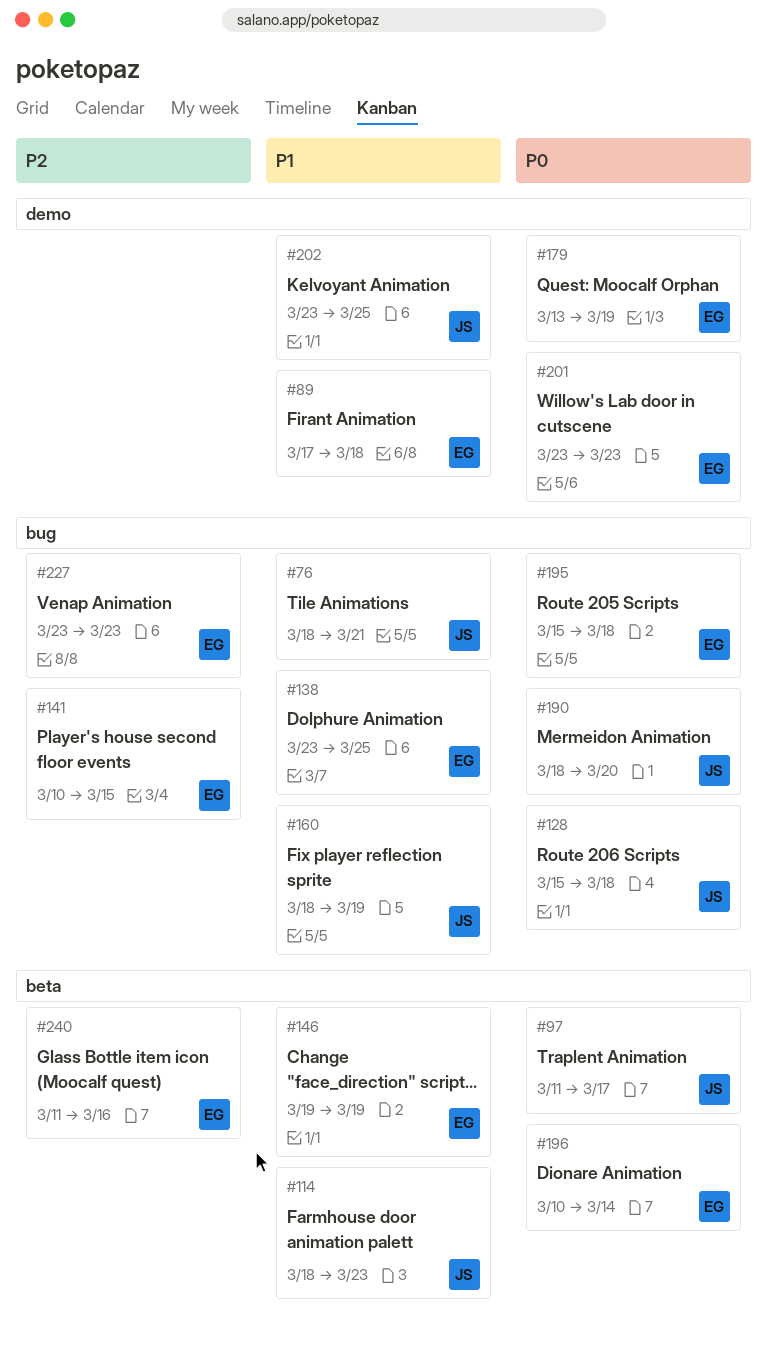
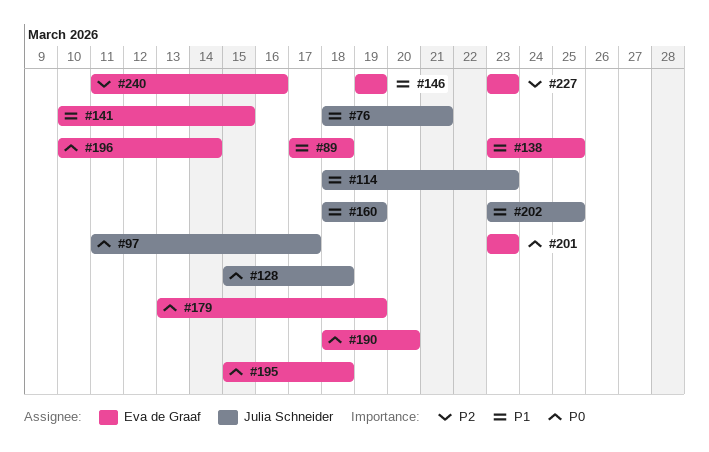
#141, priority: P2 -> P1
#190, owner: Julia Schneider -> Eva de Graaf

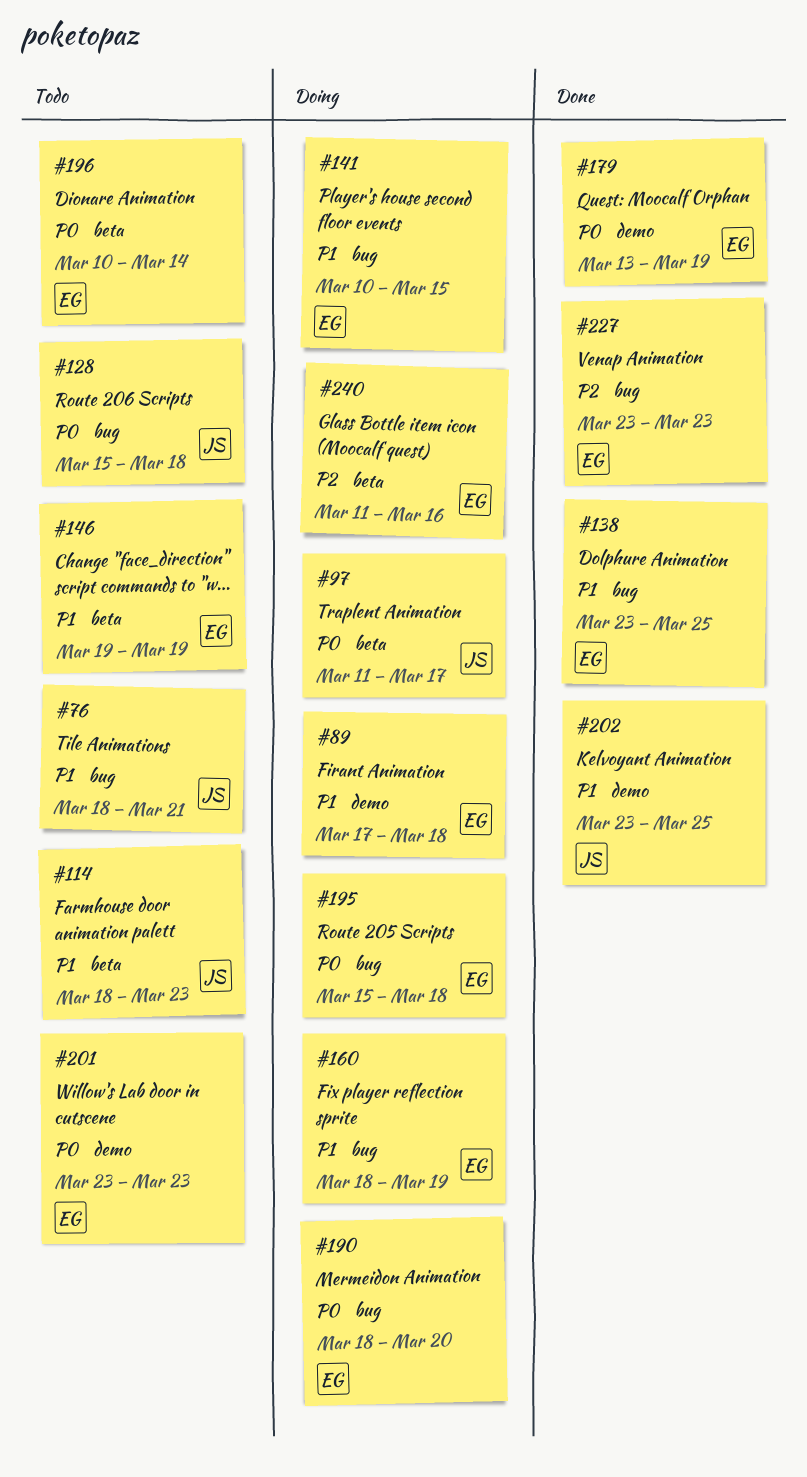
#160, owner: Julia Schneider -> Eva de Graaf

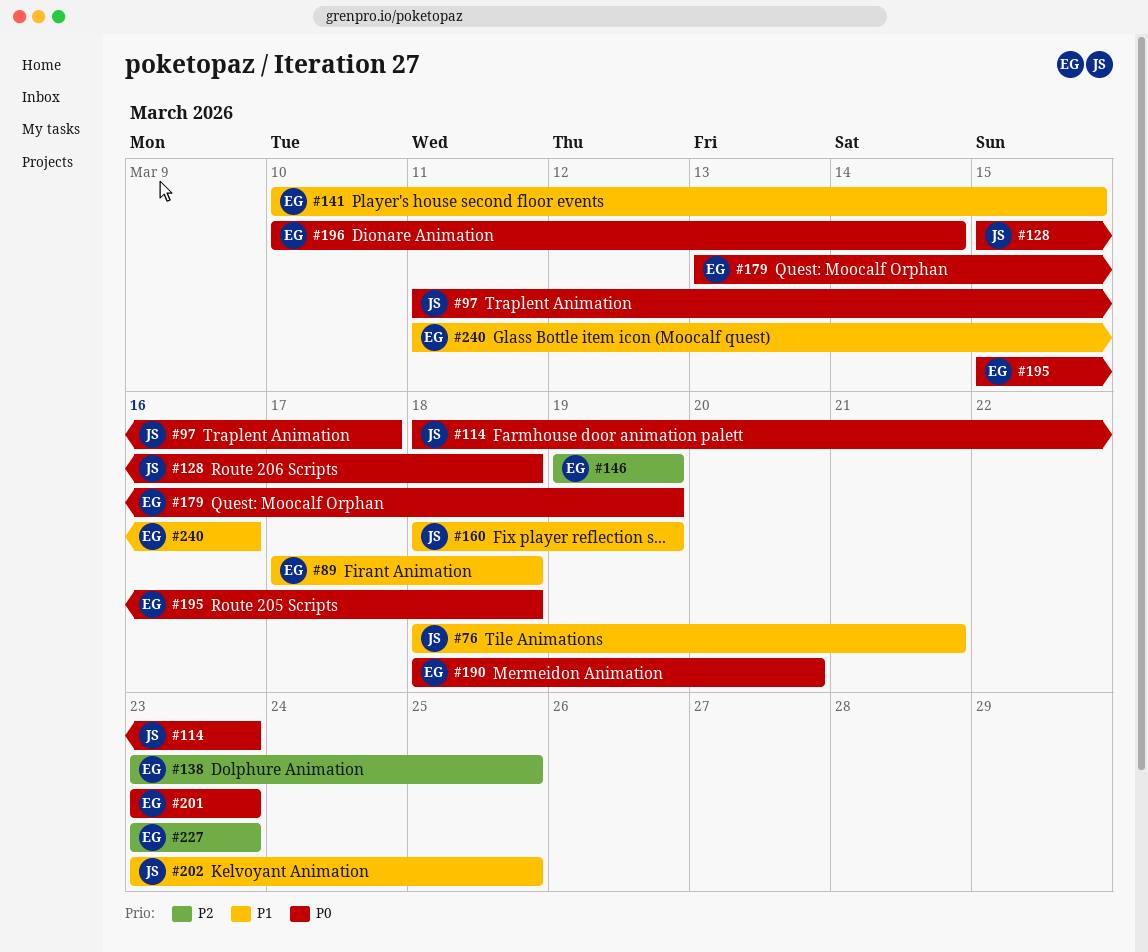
#114, priority: P1 -> P0
#138, priority: P1 -> P2
#146, priority: P1 -> P2
#160, owner: EG -> JS
#240, priority: P2 -> P1

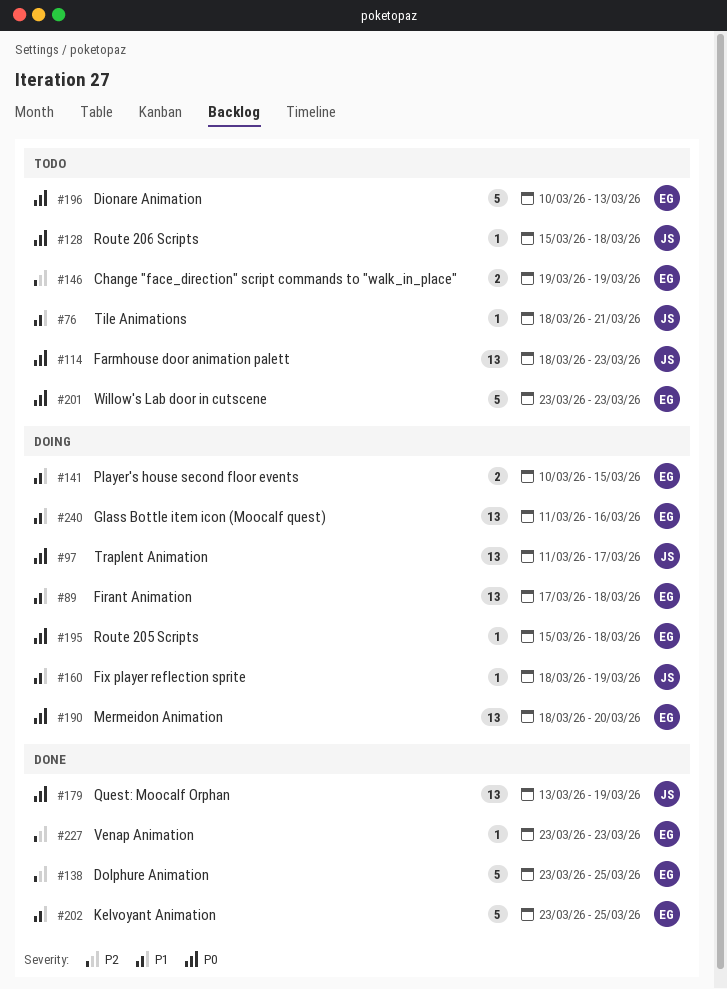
#179, owner: EG -> JS
#196, due: Mar 14 -> Mar 13
#202, owner: JS -> EG

